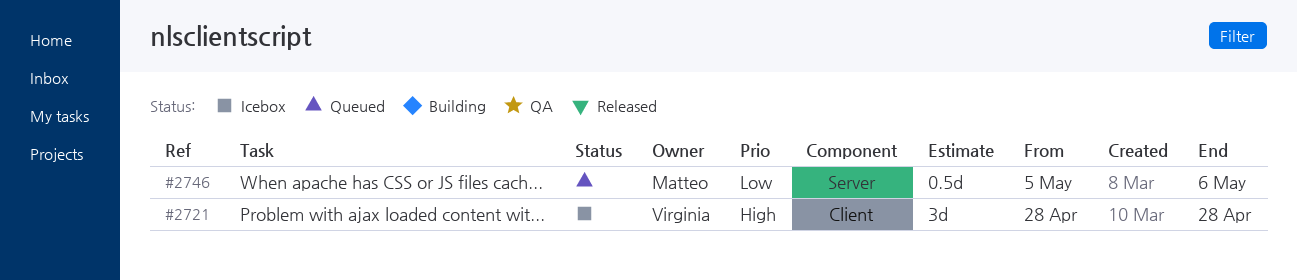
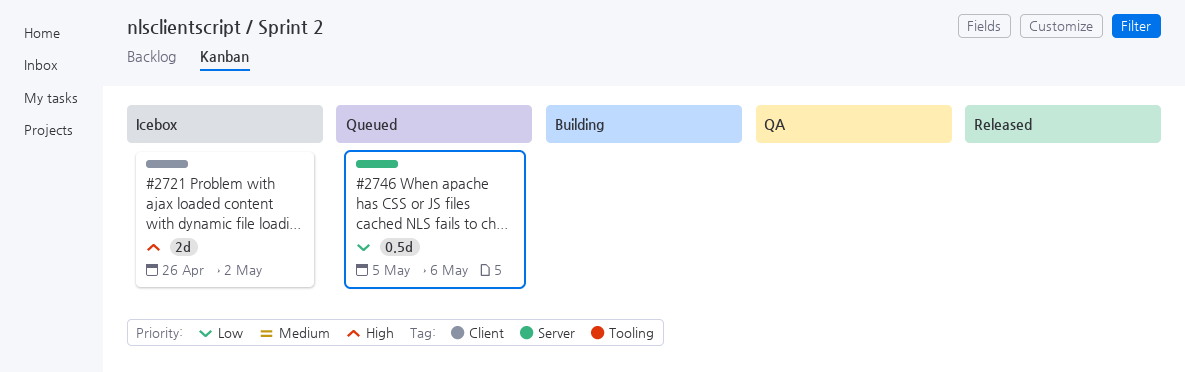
#2721, estimate: 3d -> 2d
#2721, start: Apr 28 -> Apr 26
#2721, due: Apr 28 -> May 2

